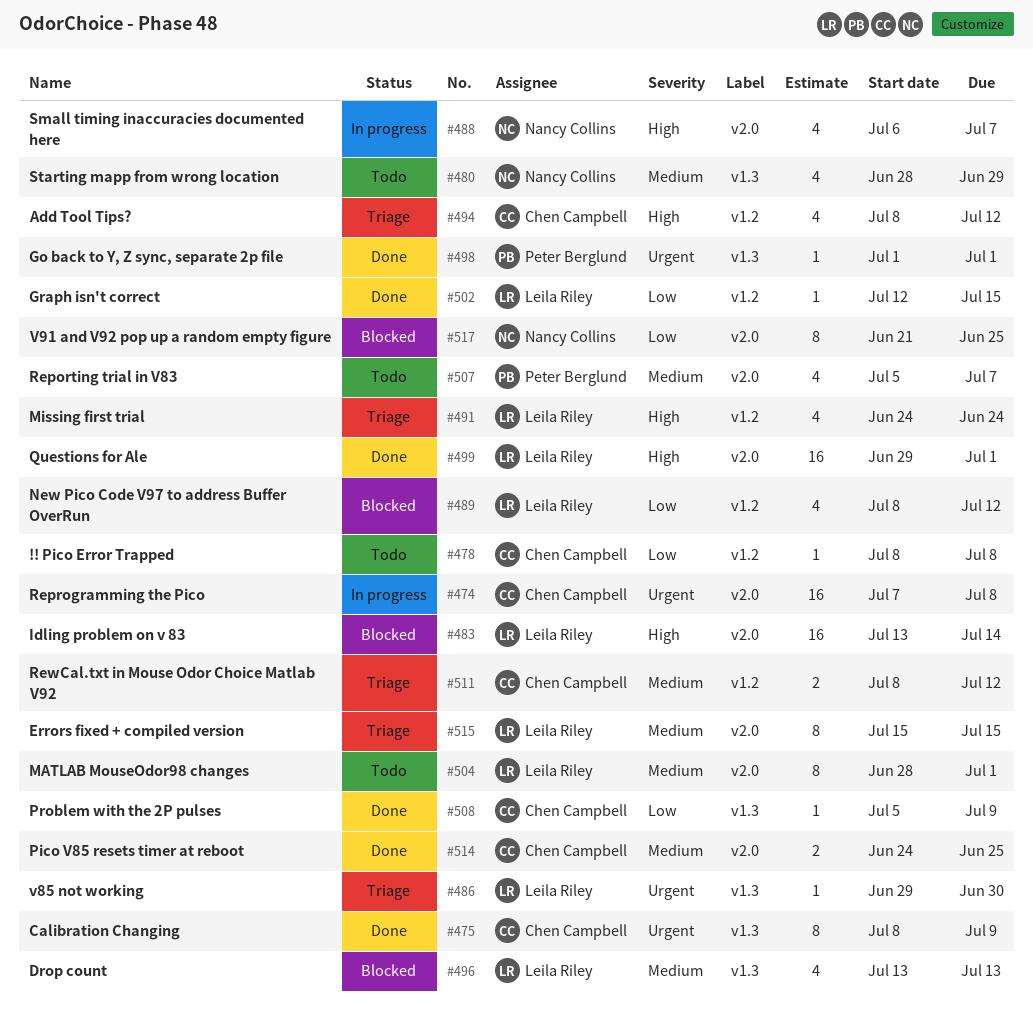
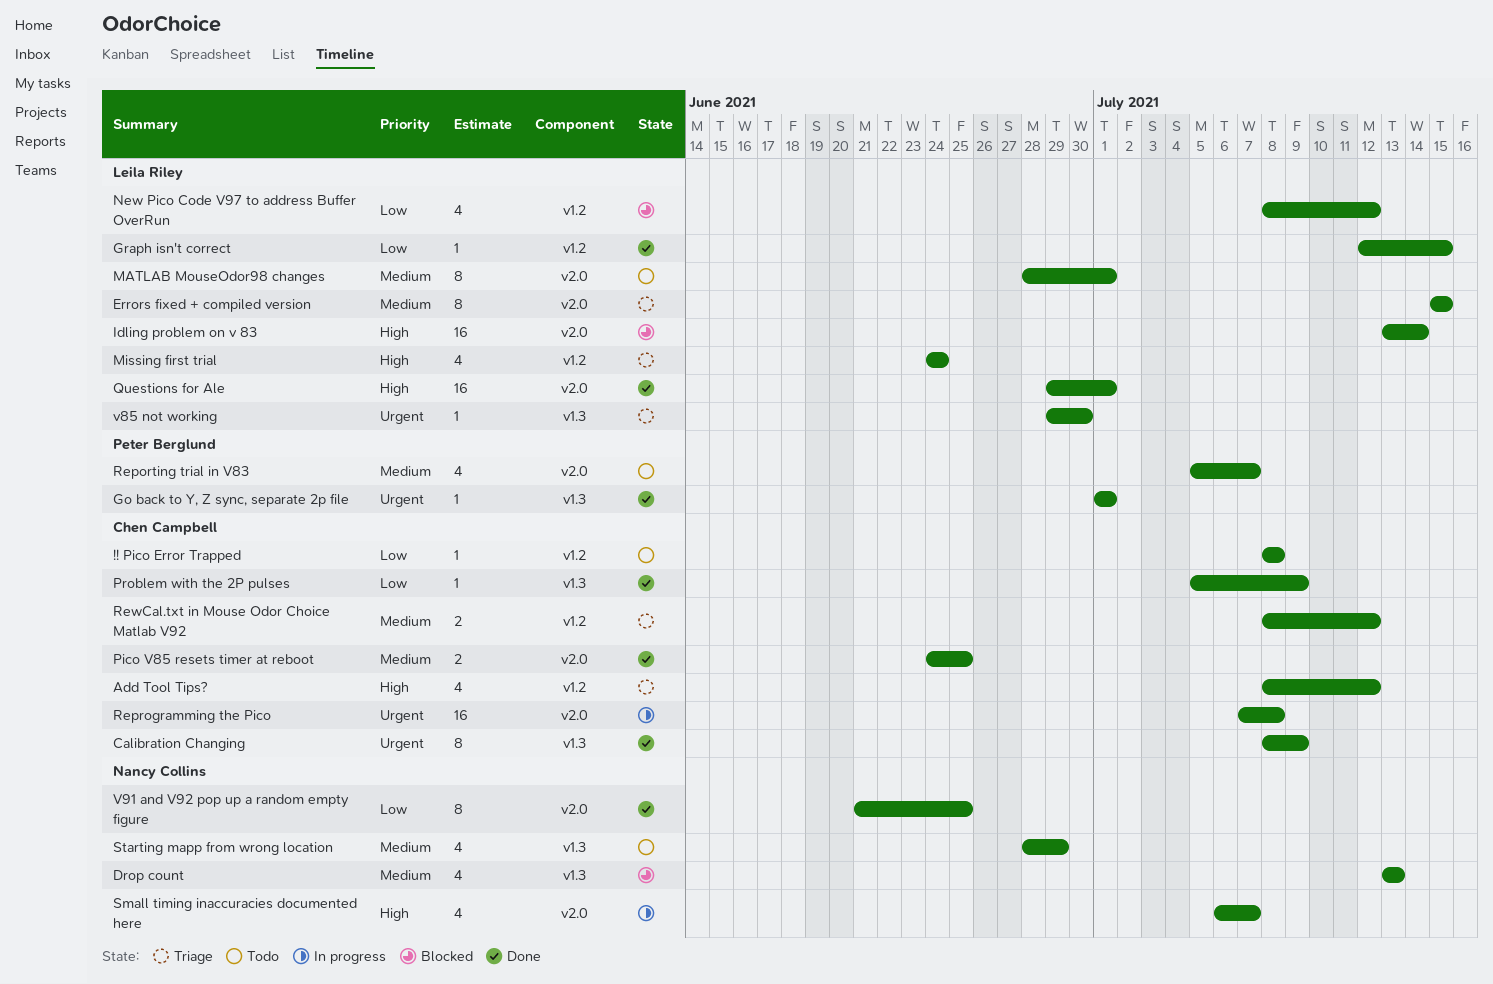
Drop count, owner: Leila Riley -> Nancy Collins
V91 and V92 pop up a random empty figure, status: Blocked -> Done

